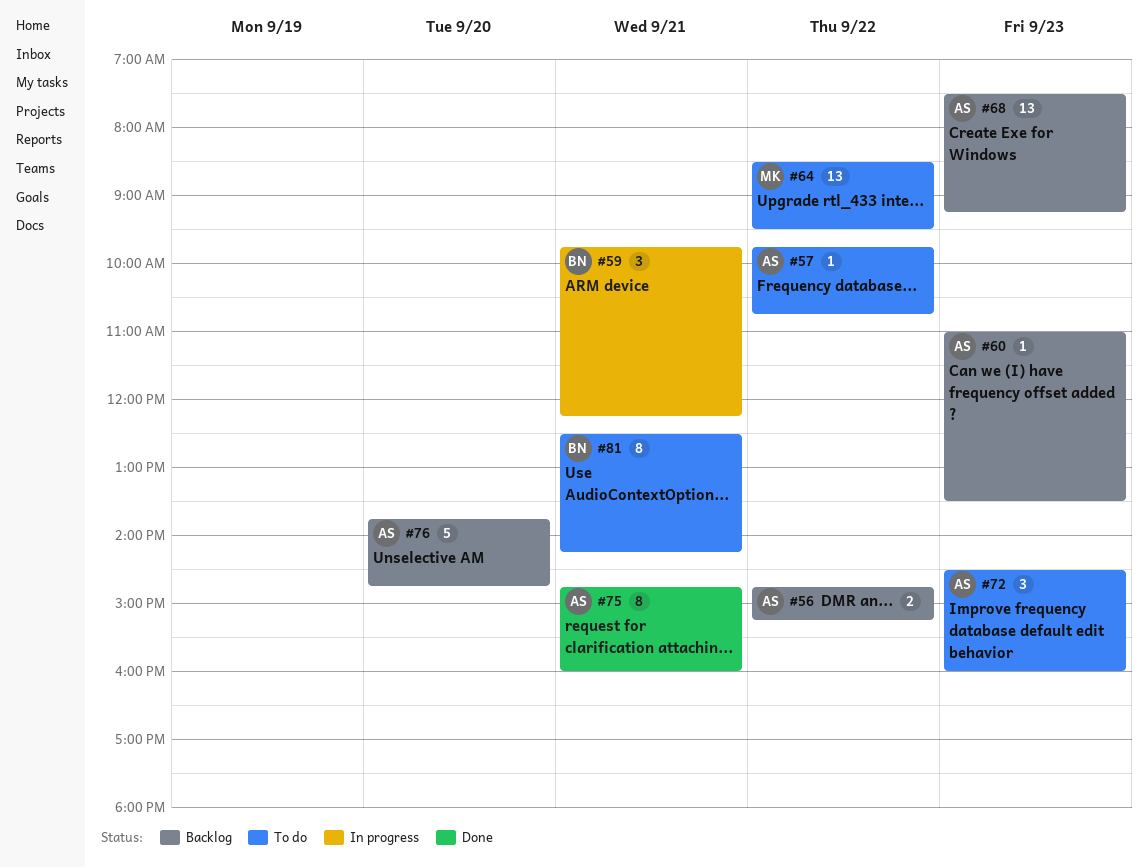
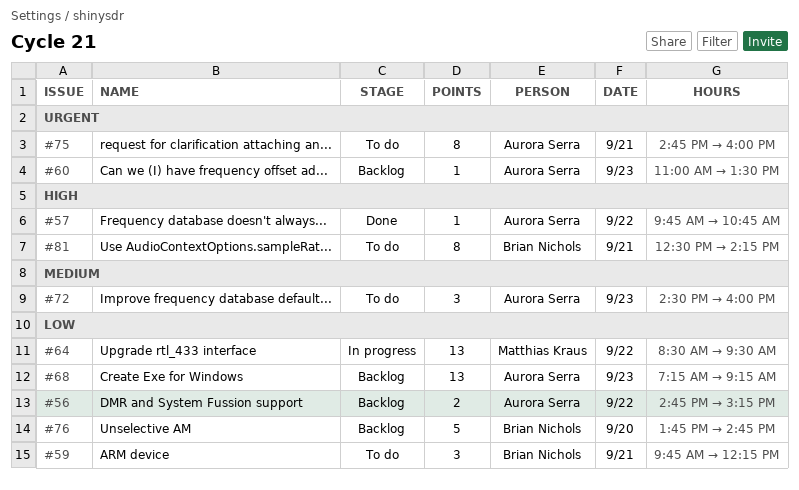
#57, status: To do -> Done
#59, status: In progress -> To do
#64, status: To do -> In progress
#68, begins: 07:30 -> 07:15
#75, status: Done -> To do
#76, owner: Aurora Serra -> Brian Nichols

